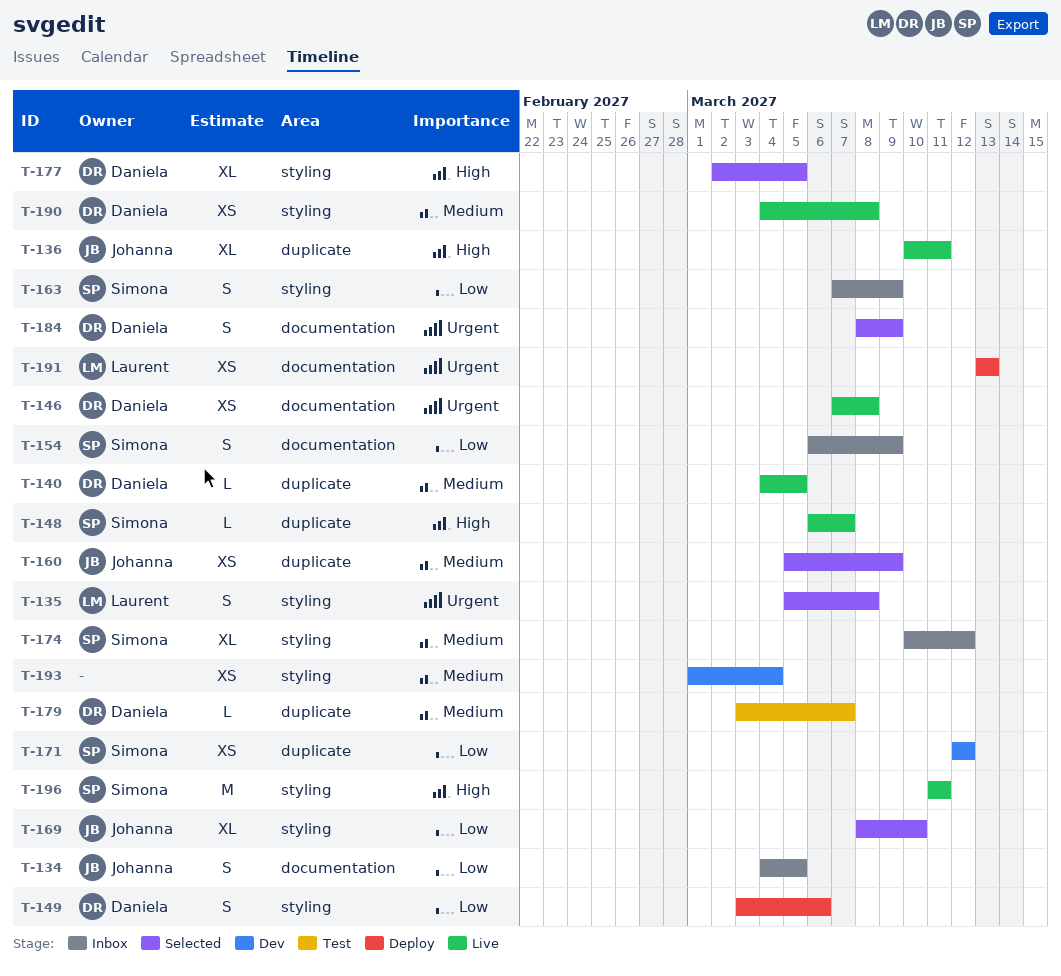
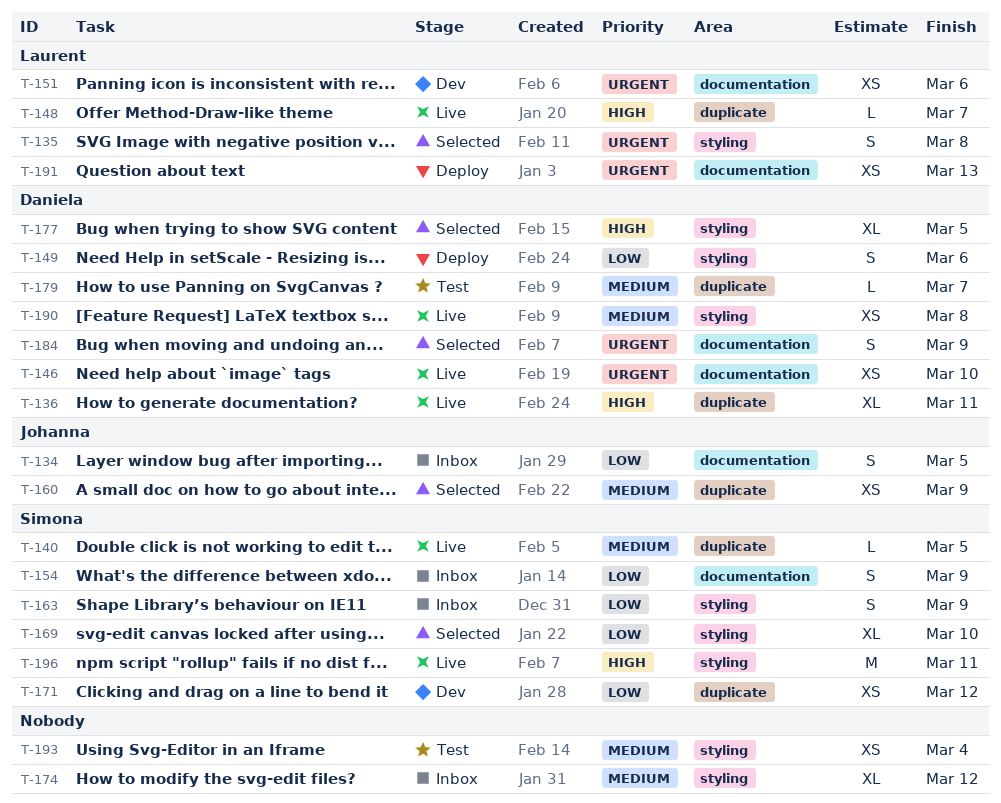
T-136, owner: Johanna -> Daniela
T-140, owner: Daniela -> Simona
T-146, due: Mar 8 -> Mar 10
T-148, owner: Simona -> Laurent
T-151: none -> present
T-169, owner: Johanna -> Simona
T-174, owner: Simona -> none
T-193, status: Dev -> Test

